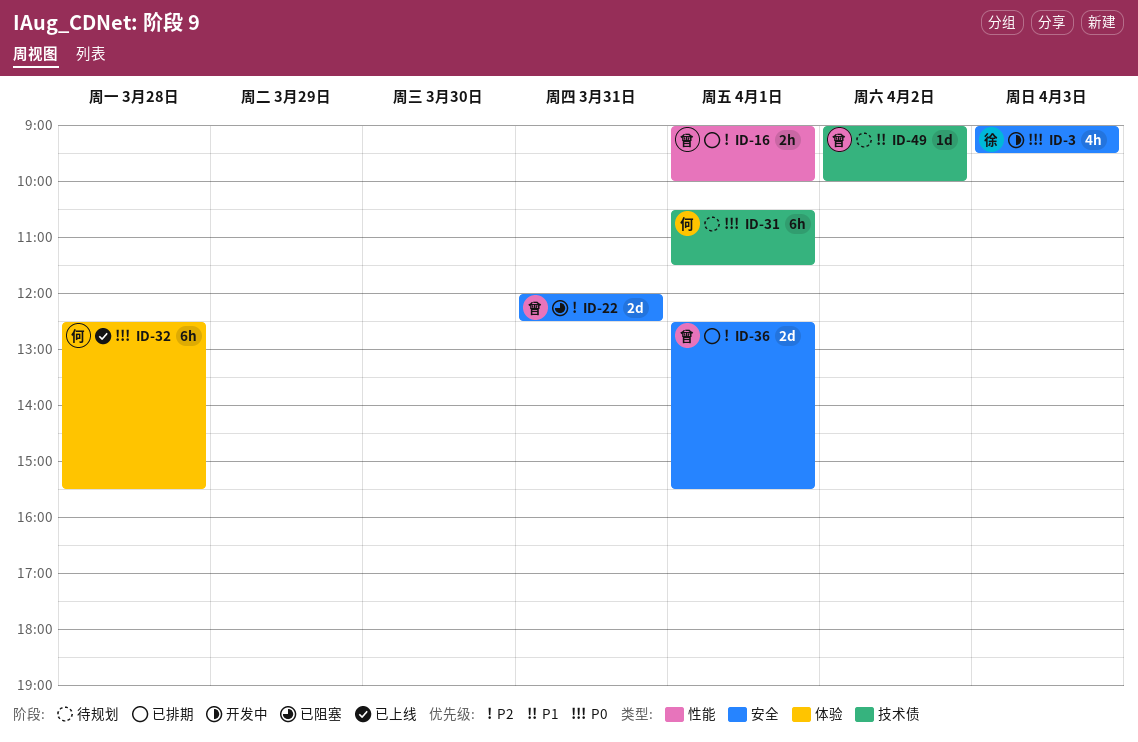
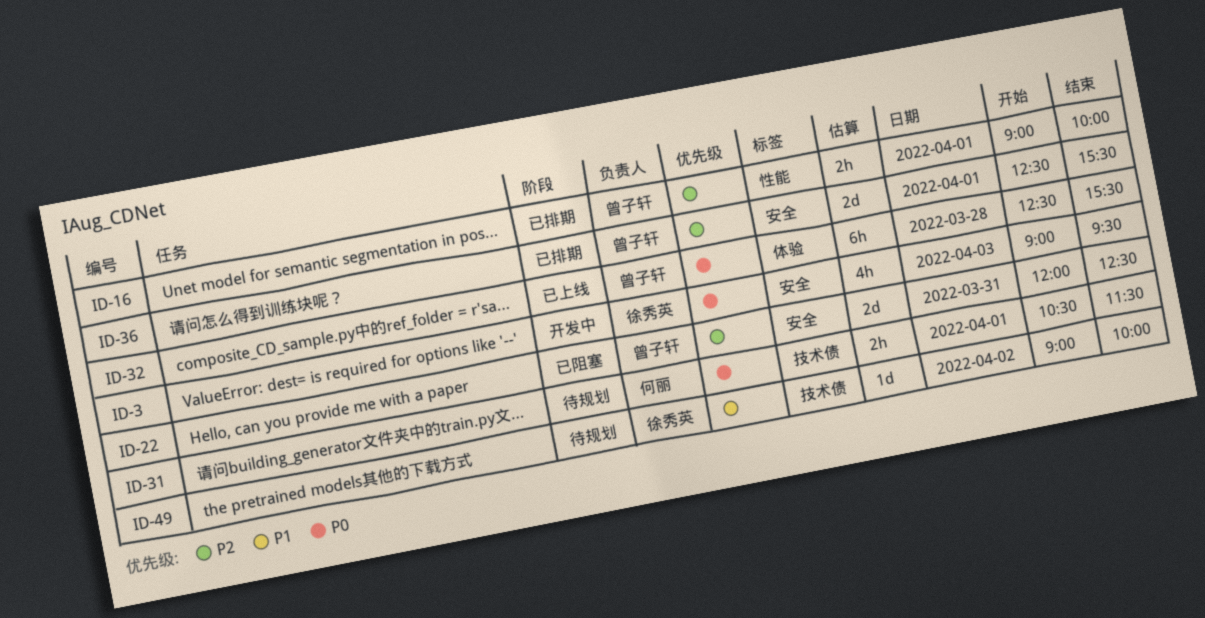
ID-31, estimate: 6h -> 2h
ID-32, owner: 何丽 -> 曾子轩
ID-49, owner: 曾子轩 -> 徐秀英

